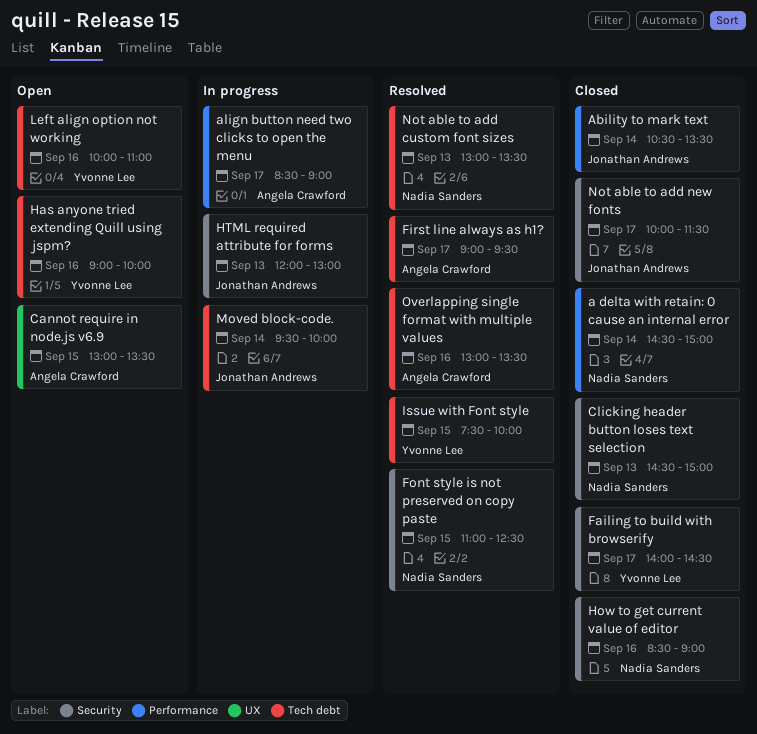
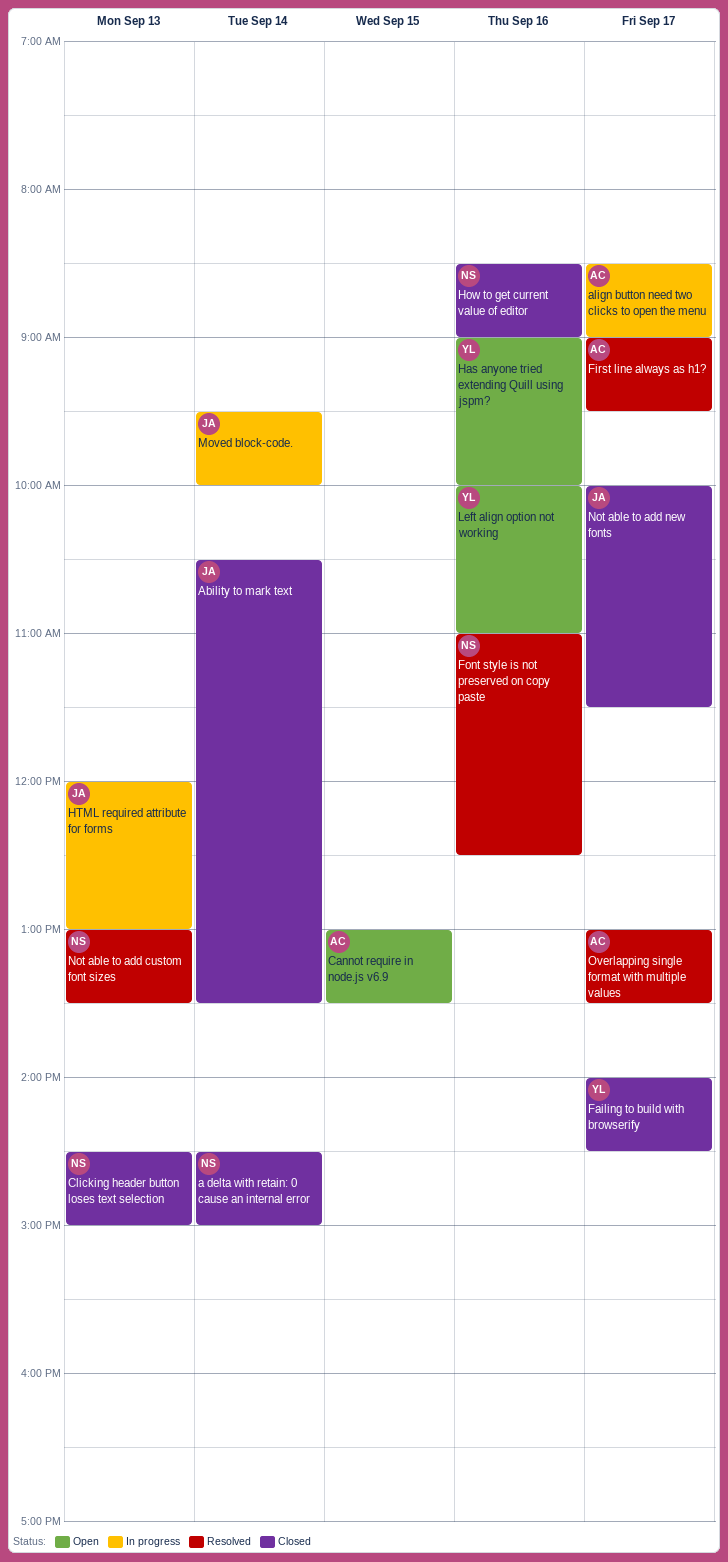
Font style is not preserved on copy paste, day: Sep 15 -> Sep 16
Issue with Font style: present -> none
Overlapping single format with multiple values, day: Sep 16 -> Sep 17

